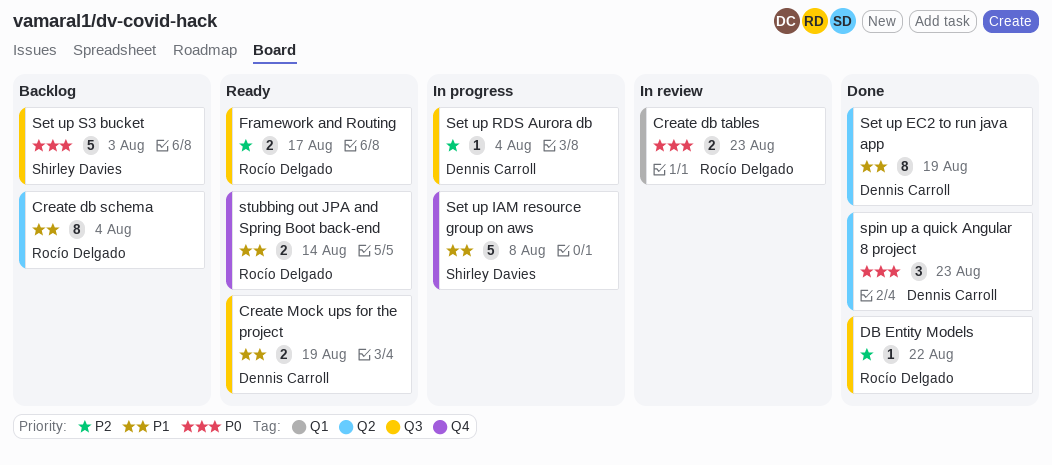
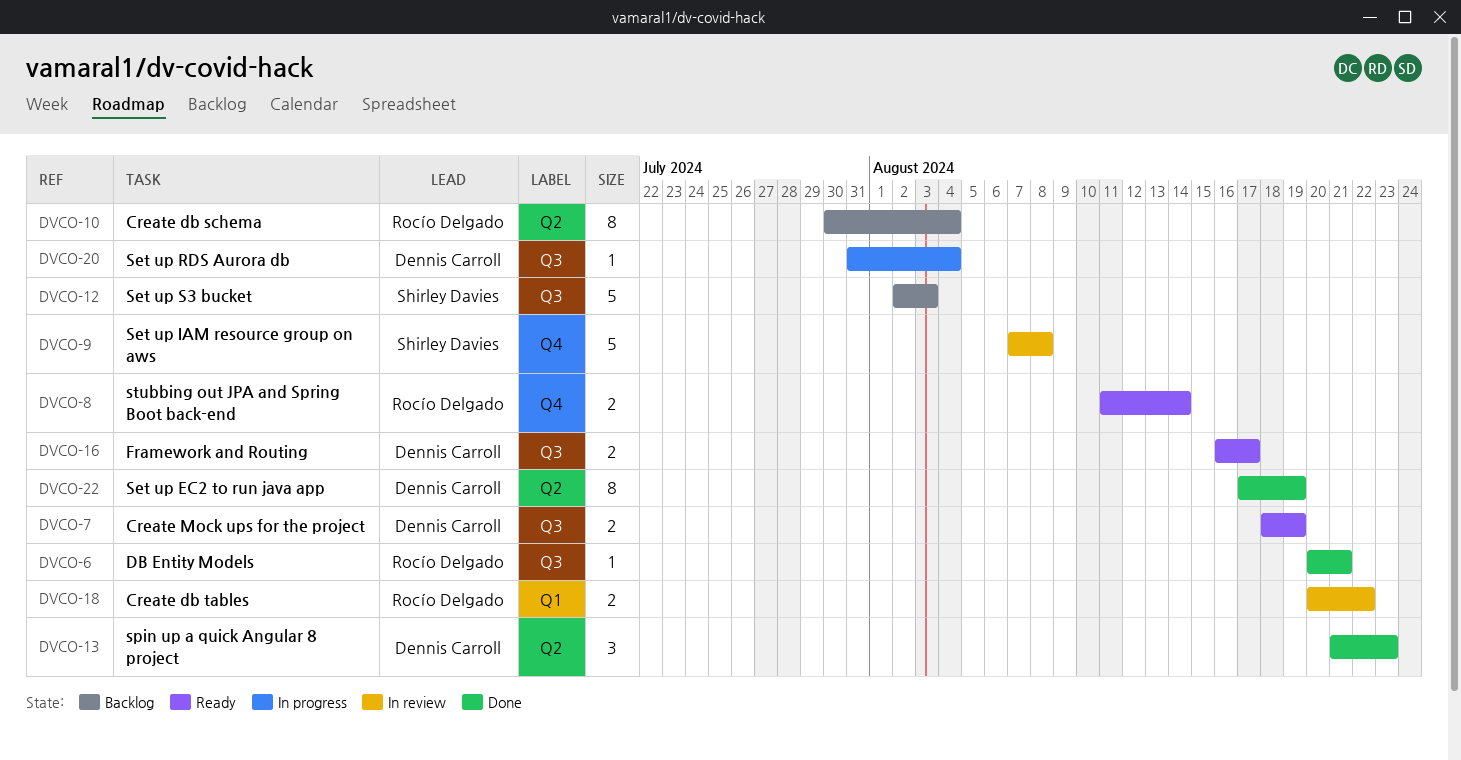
Create db tables, due: Aug 23 -> Aug 22
DB Entity Models, due: Aug 22 -> Aug 21
Framework and Routing, owner: Rocío Delgado -> Dennis Carroll
Set up IAM resource group on aws, status: In progress -> In review

